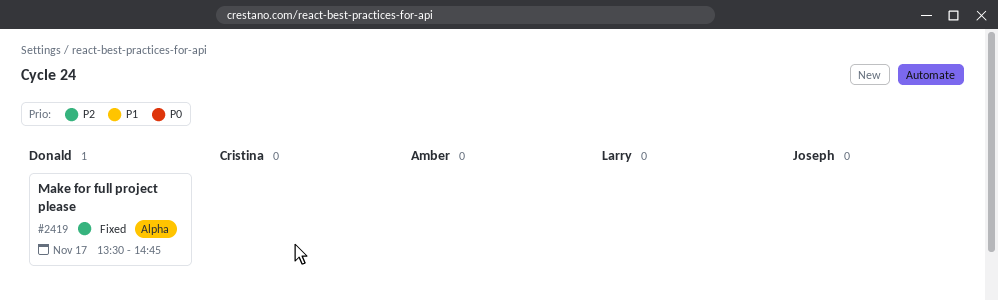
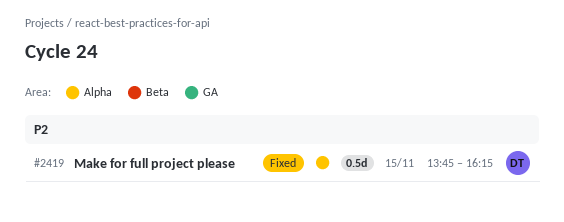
#2419, day: Nov 17 -> Nov 15
#2419, begins: 13:30 -> 13:45
#2419, ends: 14:45 -> 16:15

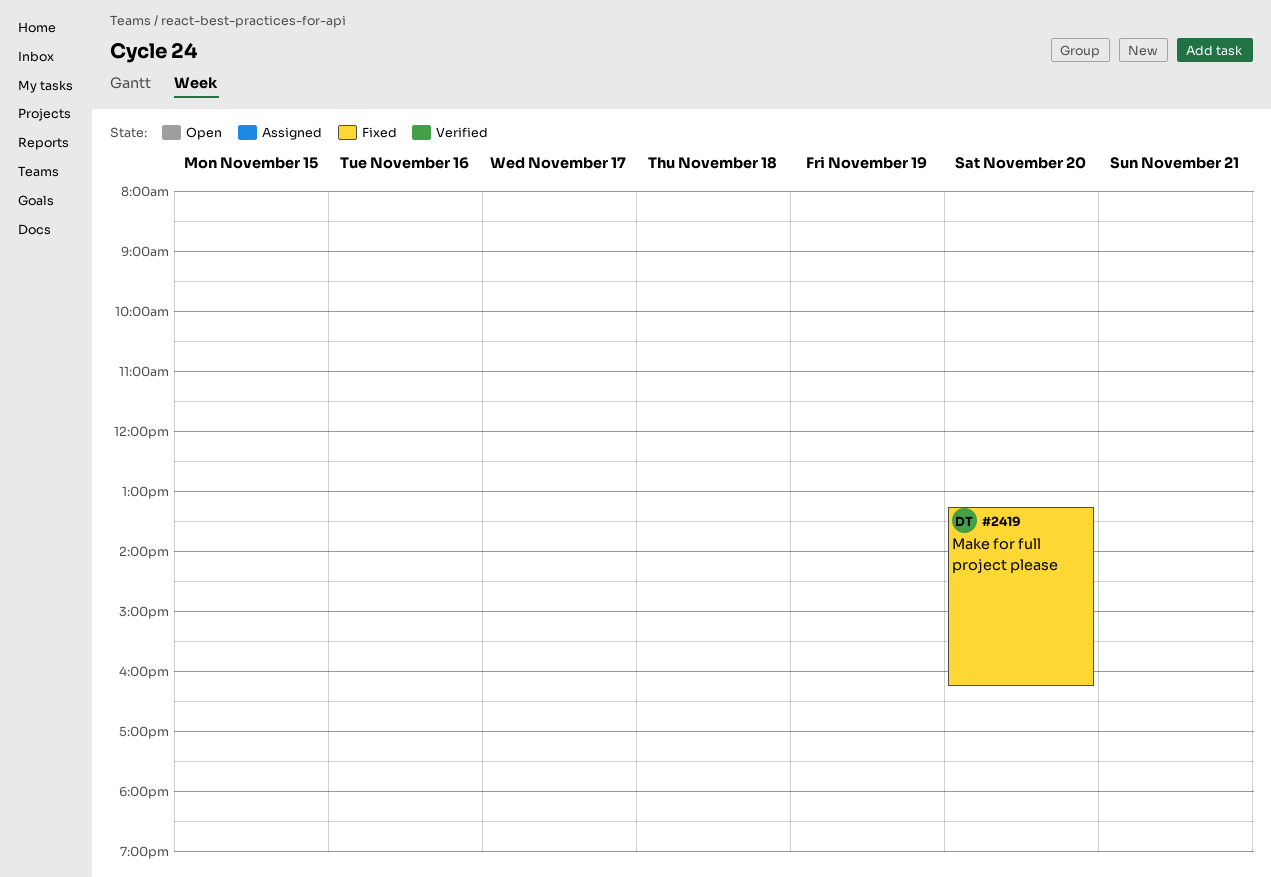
#2419, day: Nov 15 -> Nov 20
#2419, begins: 13:45 -> 13:15

